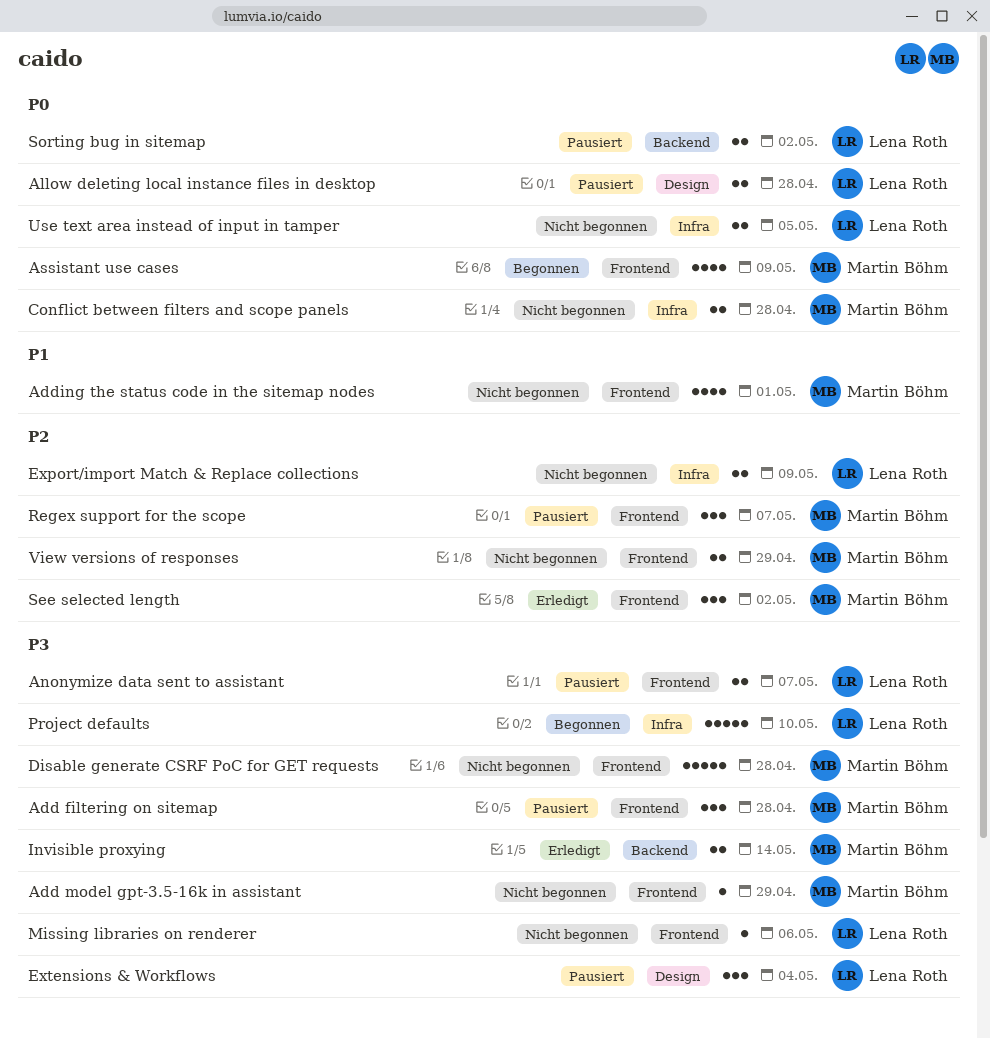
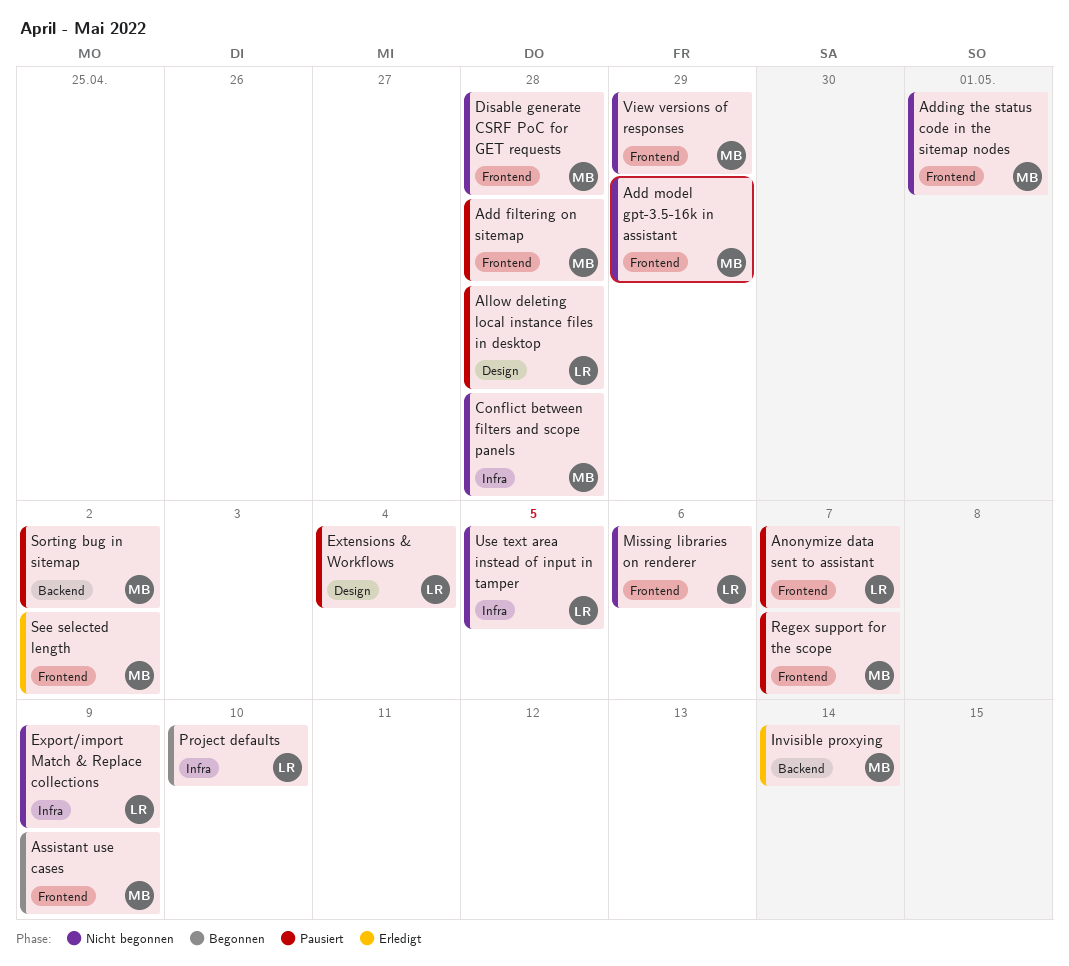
Sorting bug in sitemap, owner: Lena Roth -> Martin Böhm

